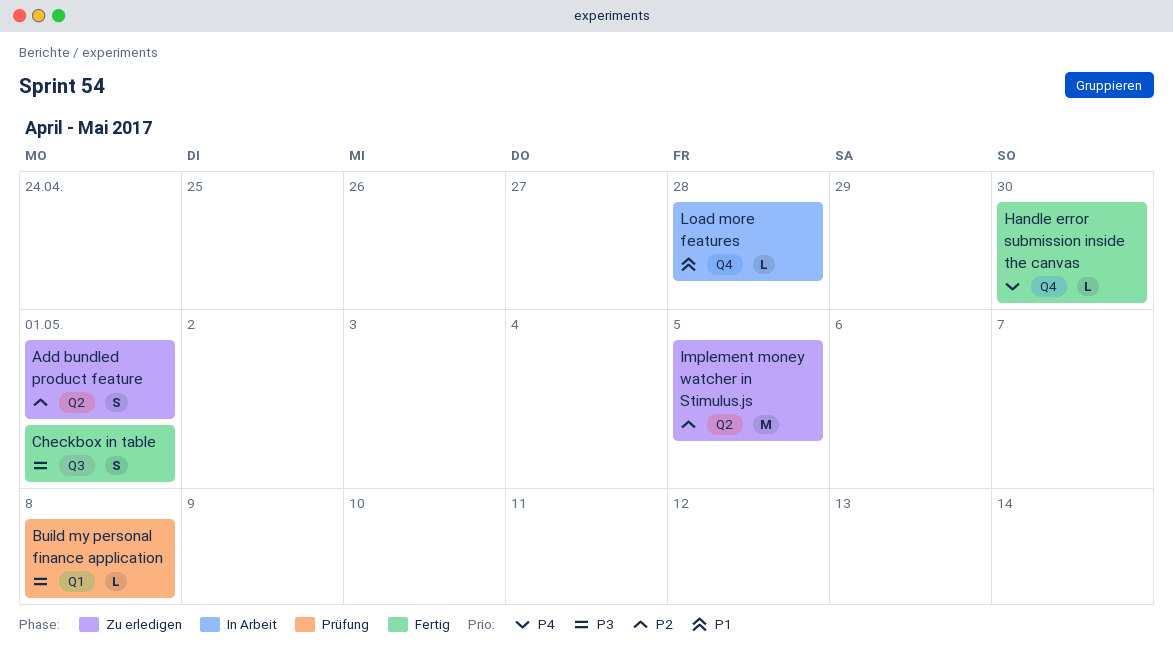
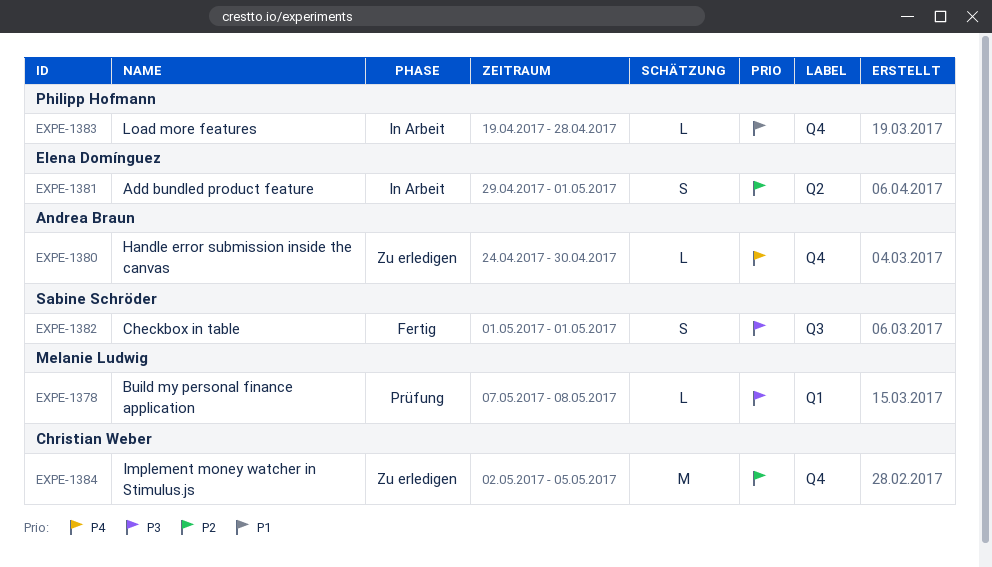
Add bundled product feature, status: Zu erledigen -> In Arbeit
Handle error submission inside the canvas, status: Fertig -> Zu erledigen
Implement money watcher in Stimulus.js, label: Q2 -> Q4

